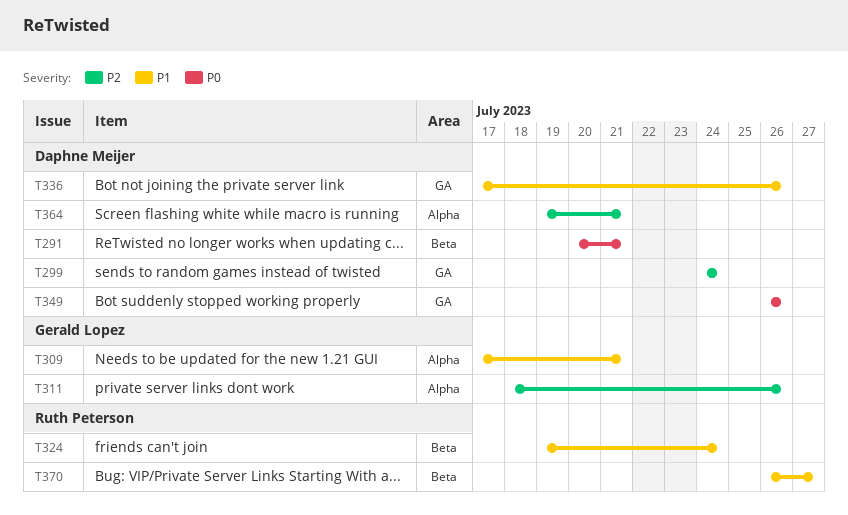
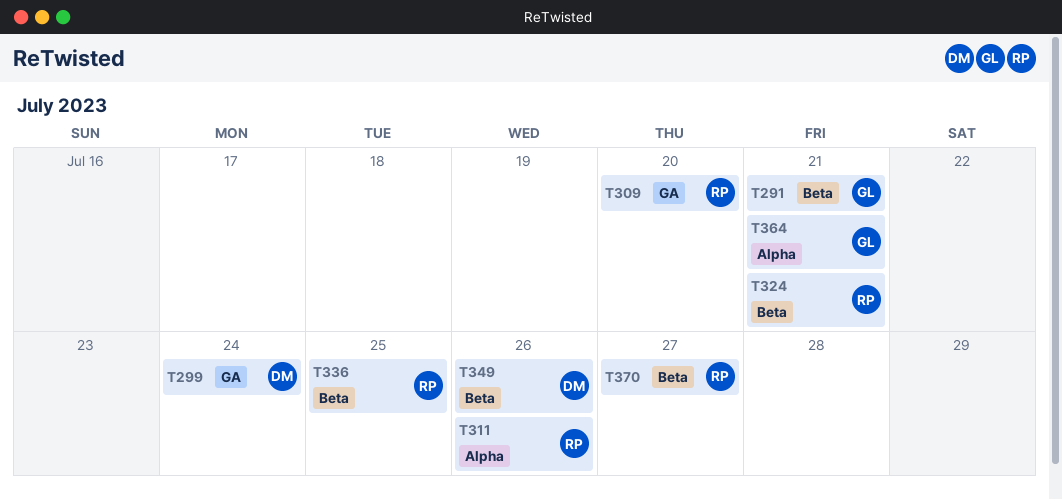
T291, owner: Daphne Meijer -> Gerald Lopez
T309, owner: Gerald Lopez -> Ruth Peterson
T309, label: Alpha -> GA
T309, due: Jul 21 -> Jul 20
T311, owner: Gerald Lopez -> Ruth Peterson
T324, due: Jul 24 -> Jul 21
T336, owner: Daphne Meijer -> Ruth Peterson
T336, label: GA -> Beta
T336, due: Jul 26 -> Jul 25
T349, label: GA -> Beta
T364, owner: Daphne Meijer -> Gerald Lopez

